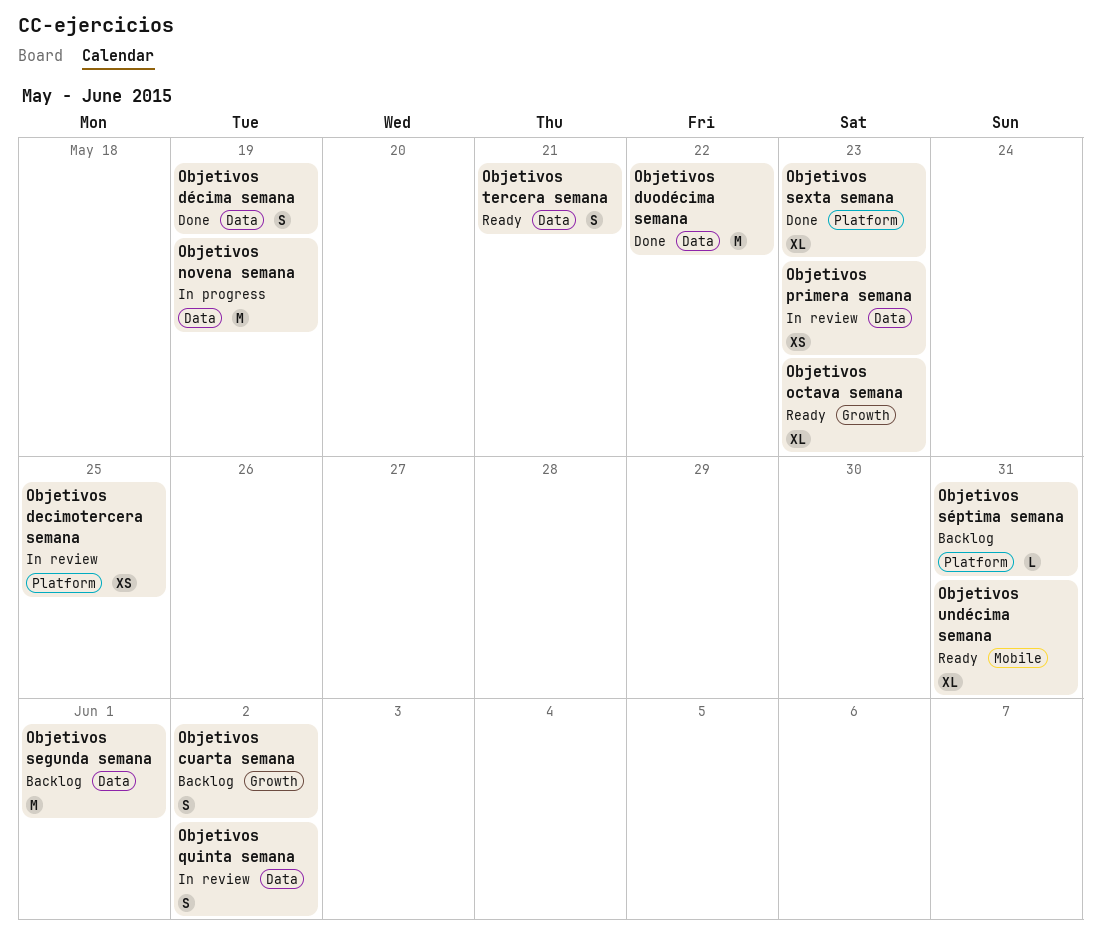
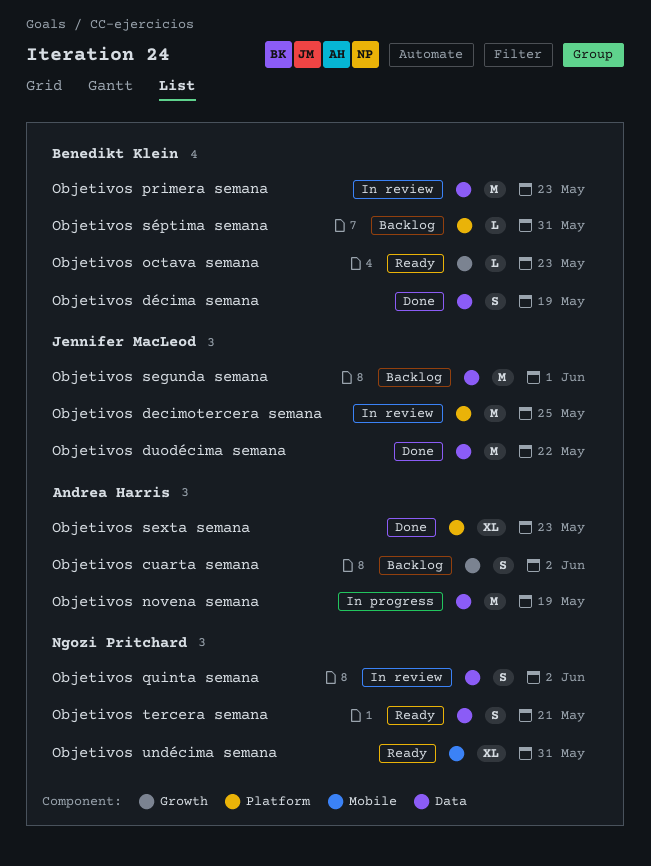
Objetivos decimotercera semana, estimate: XS -> M
Objetivos octava semana, estimate: XL -> L
Objetivos primera semana, estimate: XS -> M

